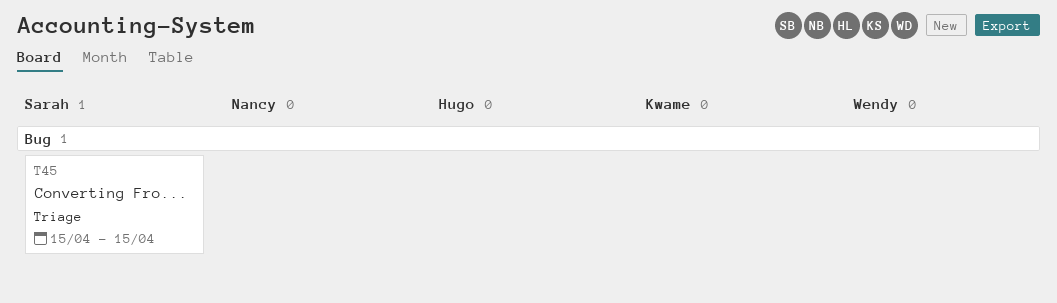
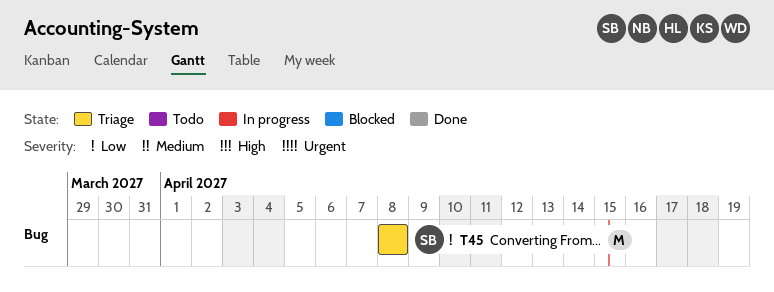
T45, start: Apr 15 -> Apr 8
T45, due: Apr 15 -> Apr 8

